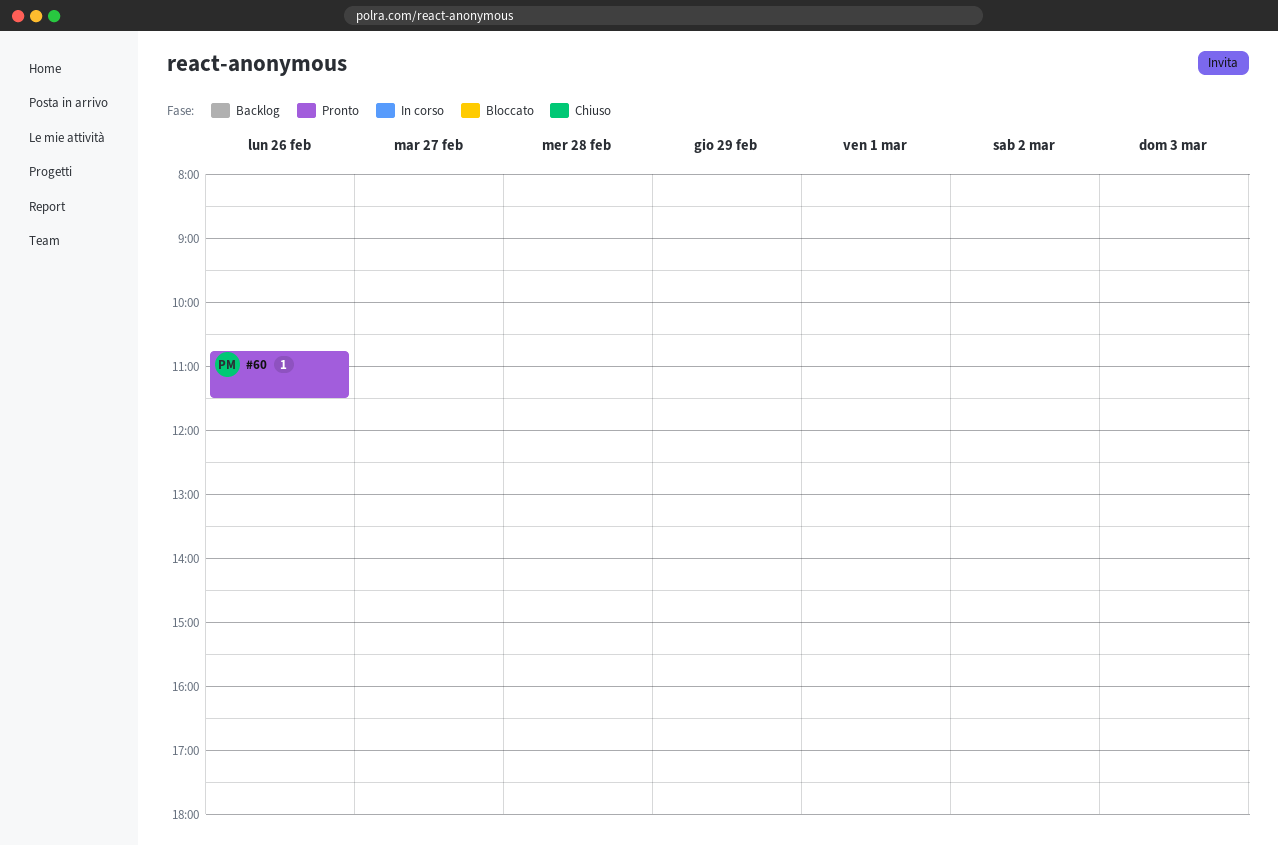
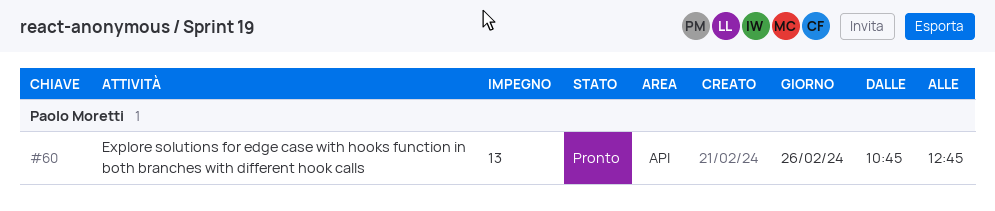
#60, estimate: 1 -> 13
#60, ends: 11:30 -> 12:45

